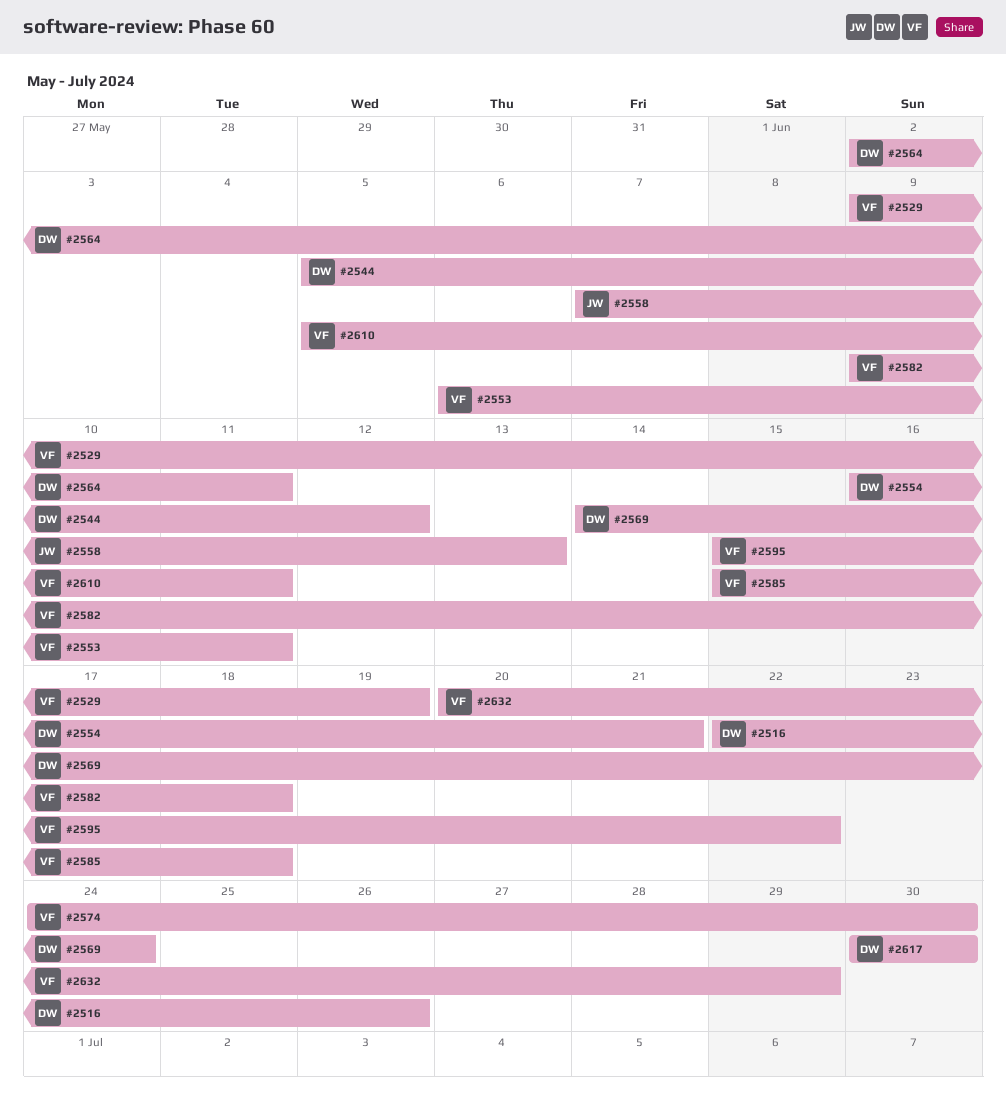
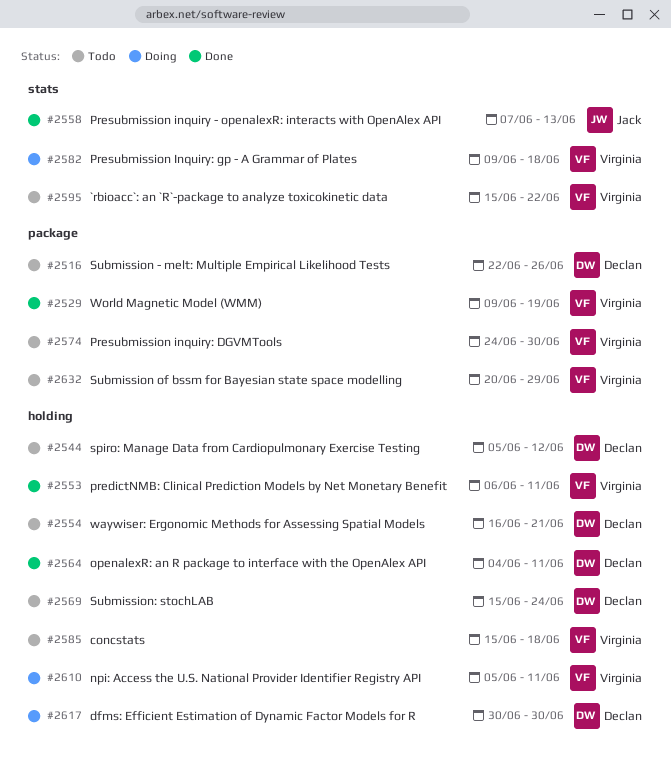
#2564, start: Jun 2 -> Jun 4
#2569, start: Jun 14 -> Jun 15

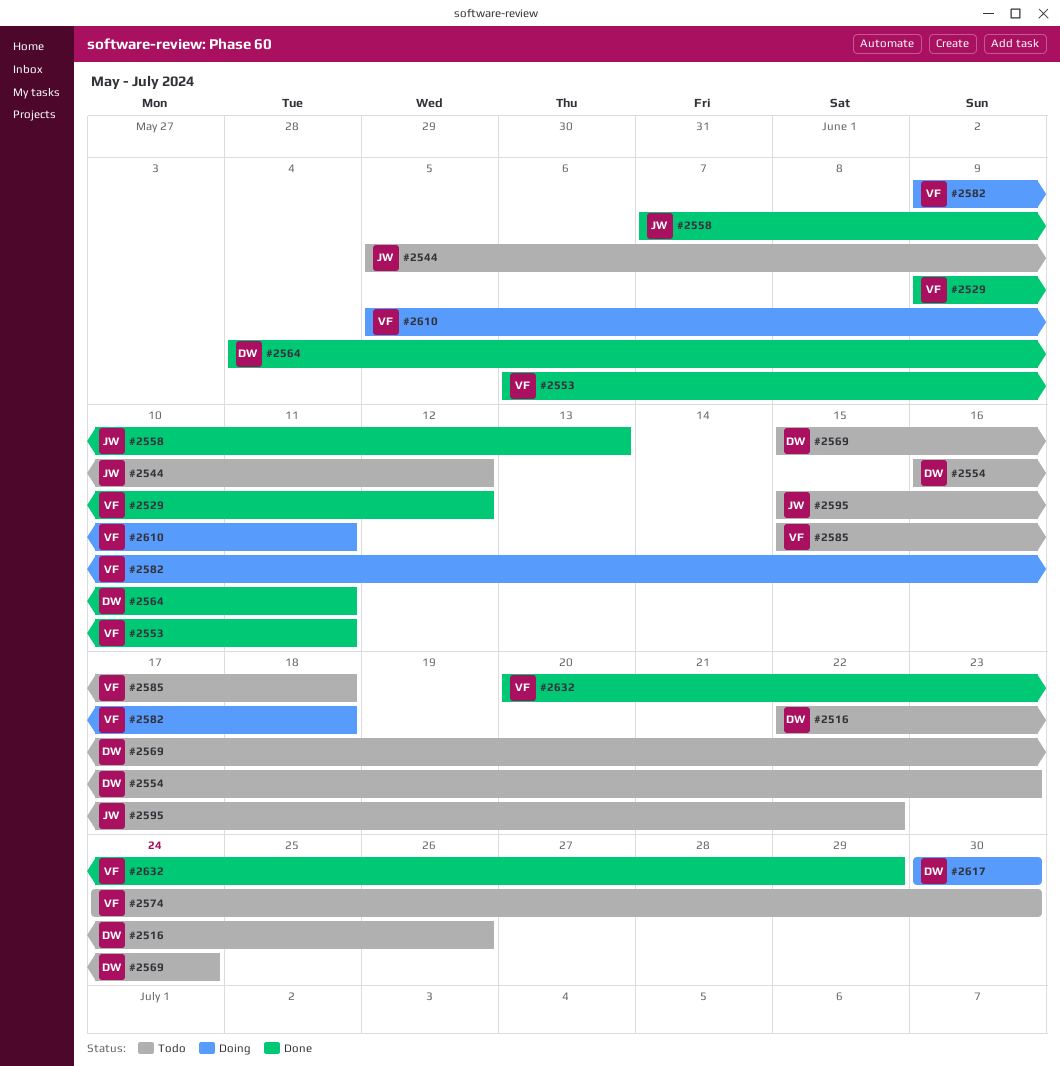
#2529, due: Jun 19 -> Jun 12
#2544, owner: Declan -> Jack
#2554, due: Jun 21 -> Jun 23
#2595, owner: Virginia -> Jack
#2632, status: Todo -> Done

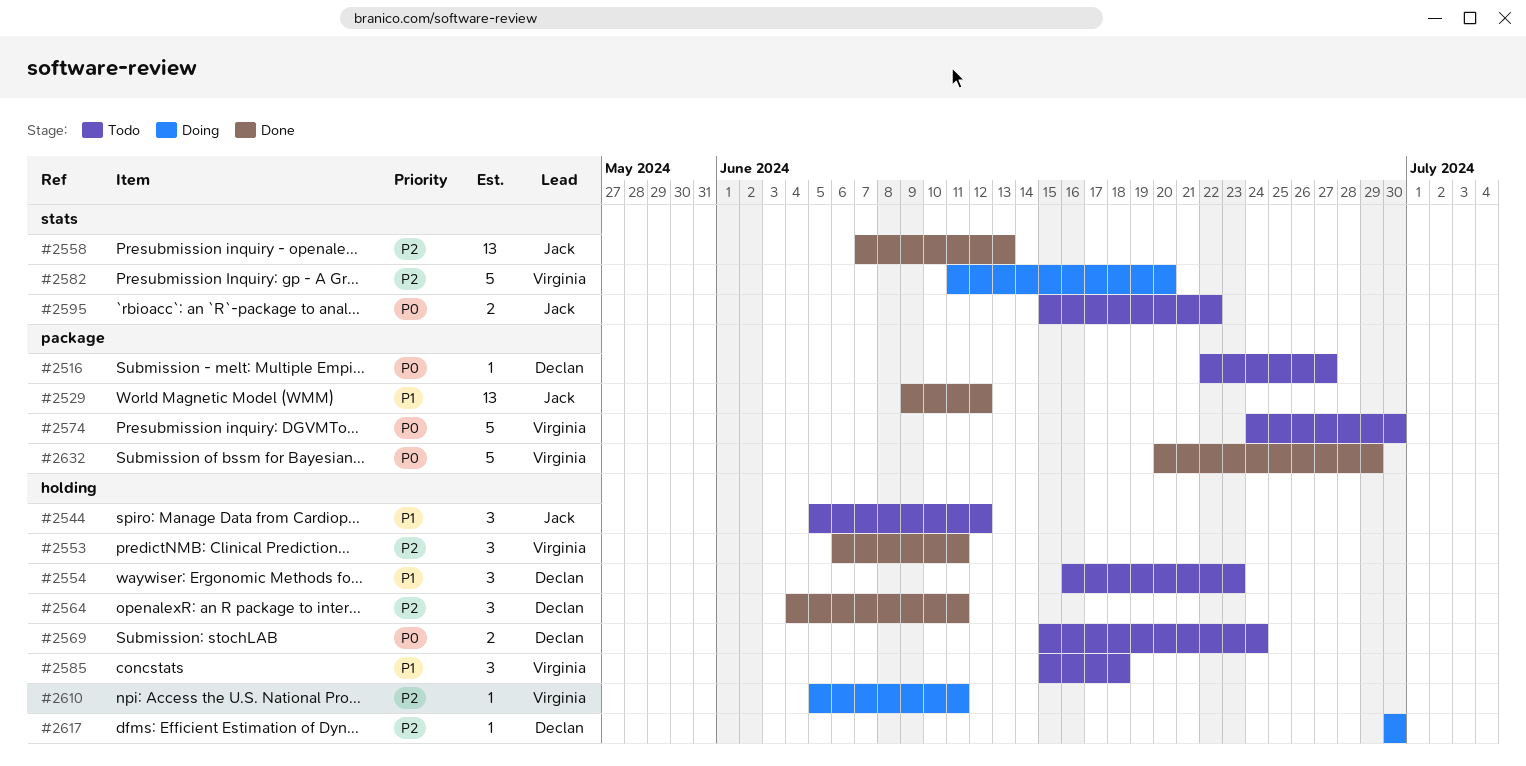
#2516, due: Jun 26 -> Jun 27
#2529, owner: Virginia -> Jack
#2582, start: Jun 9 -> Jun 11
#2582, due: Jun 18 -> Jun 20

